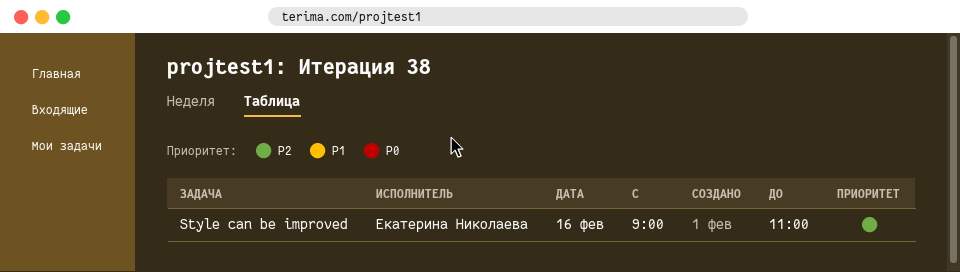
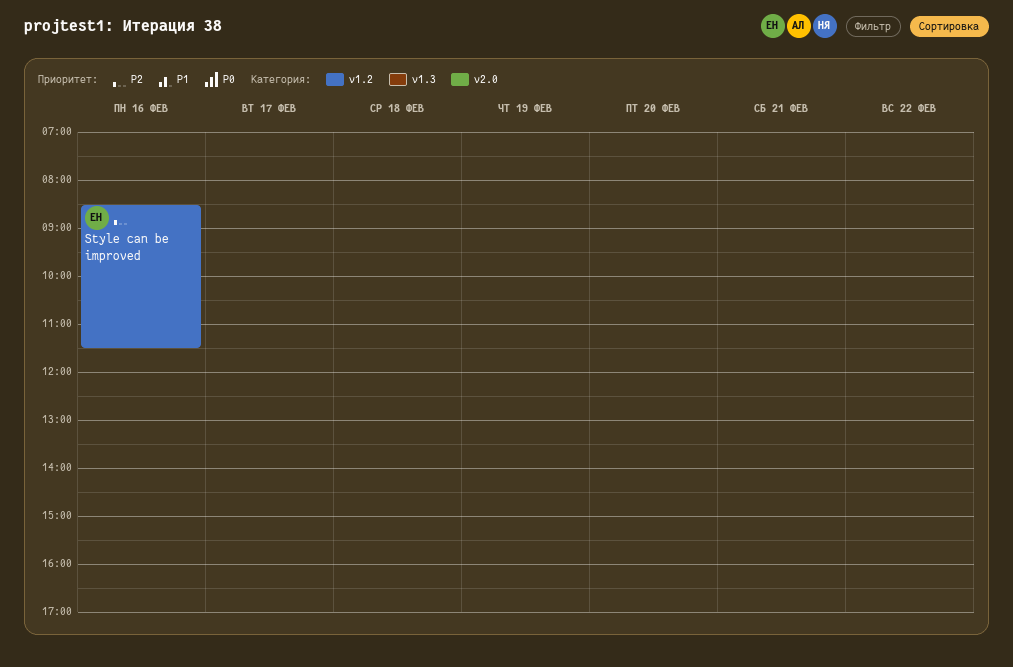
Style can be improved, begins: 09:00 -> 08:30
Style can be improved, ends: 11:00 -> 11:30

